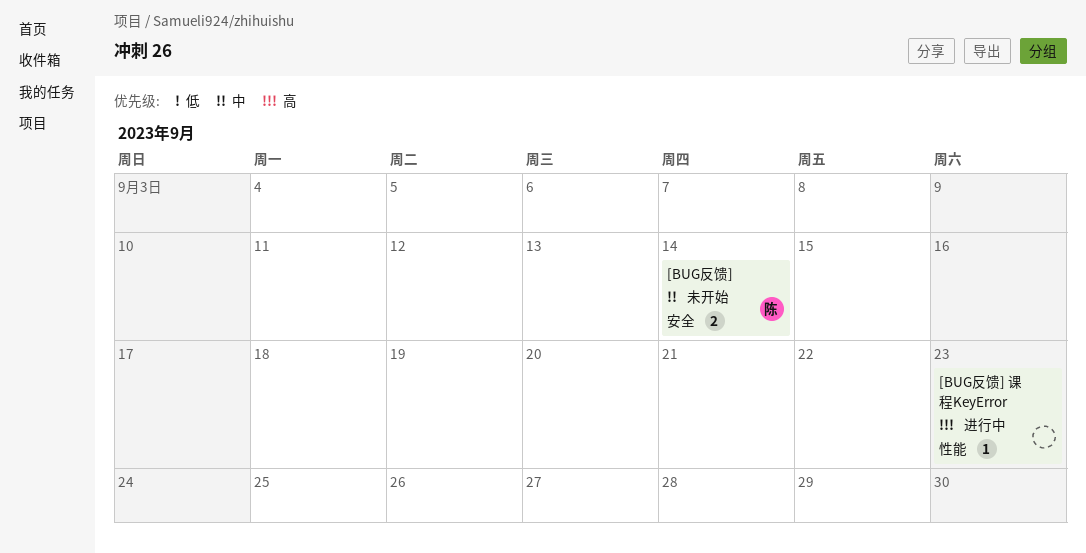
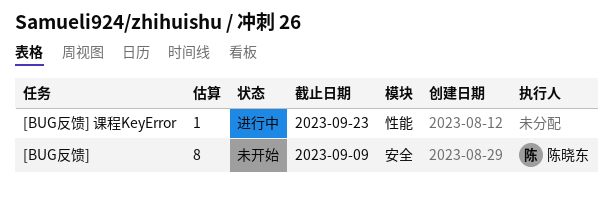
[BUG反馈], estimate: 2 -> 8
[BUG反馈], due: Sep 14 -> Sep 9

